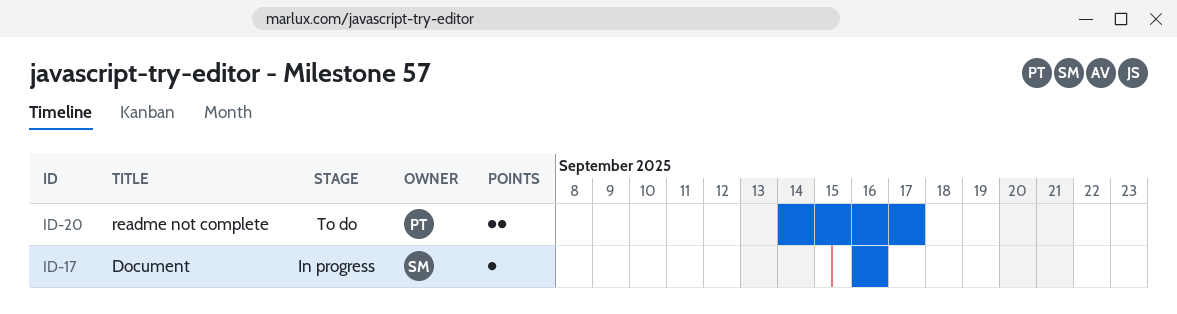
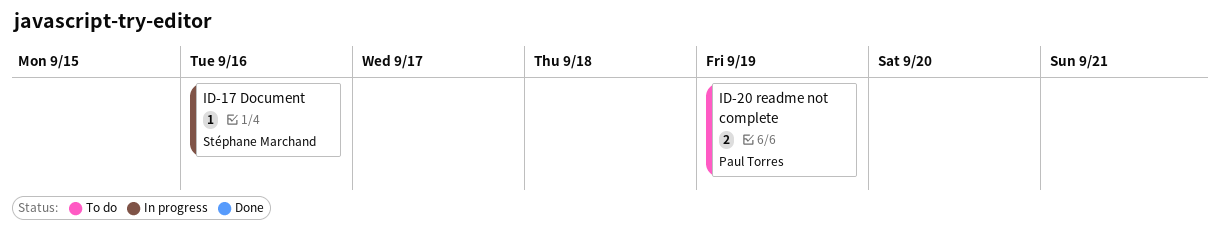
ID-20, due: Sep 17 -> Sep 19

